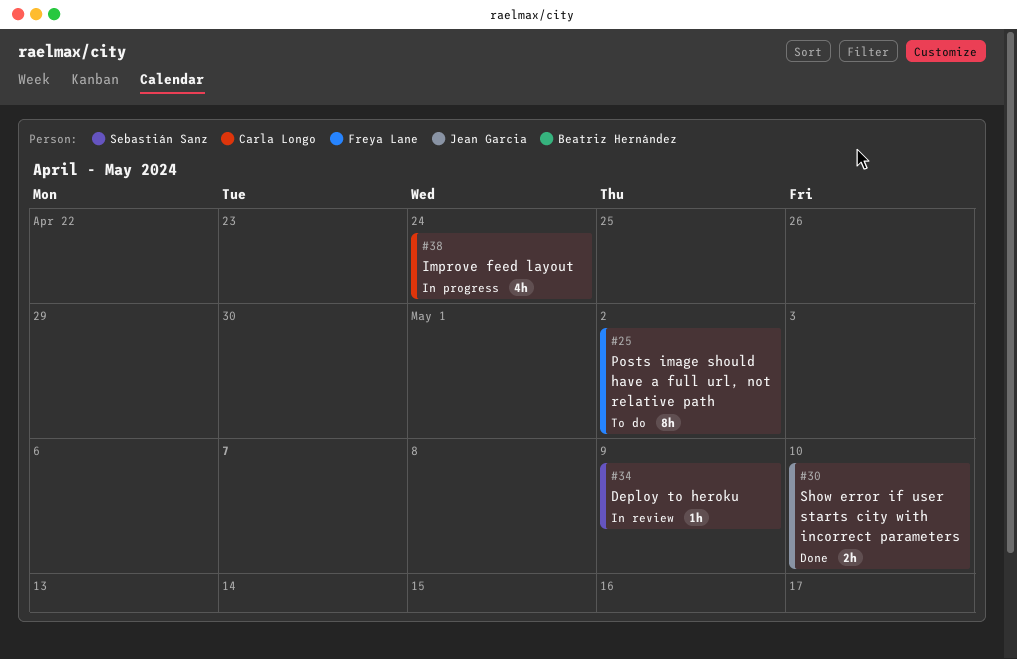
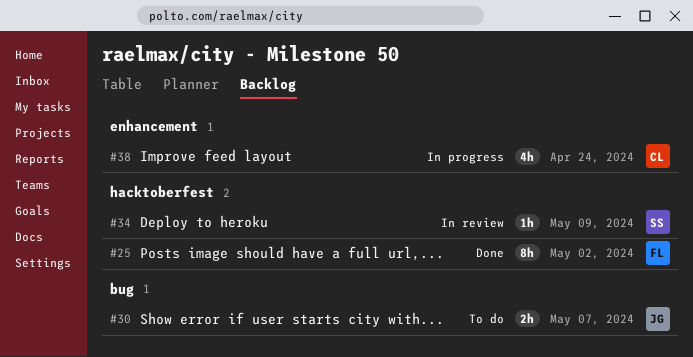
#25, status: To do -> Done
#30, status: Done -> To do
#30, due: May 10 -> May 7

